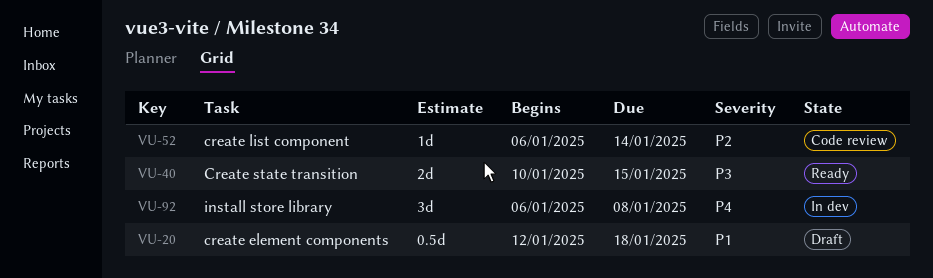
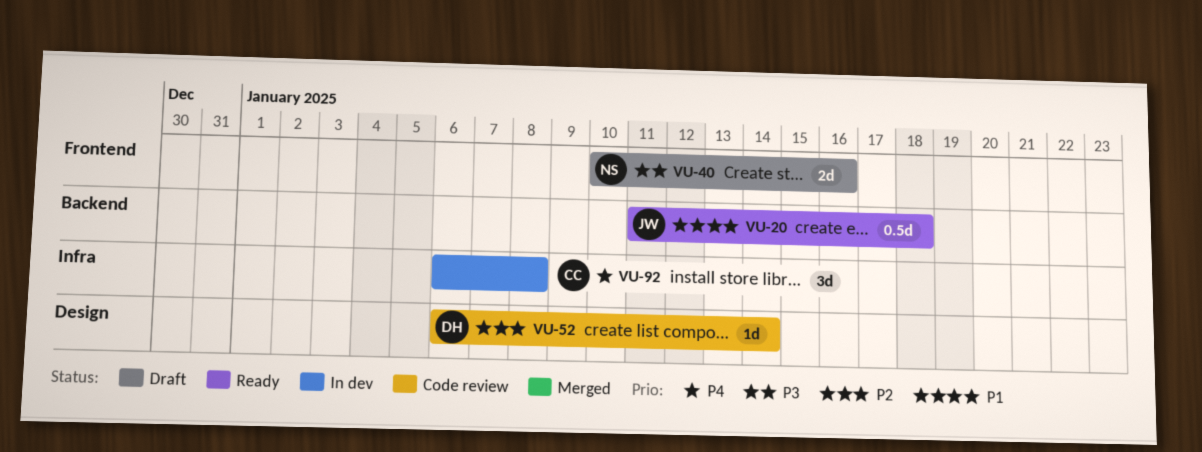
VU-20, status: Draft -> Ready
VU-20, start: Jan 12 -> Jan 11
VU-40, status: Ready -> Draft
VU-40, due: Jan 15 -> Jan 16

